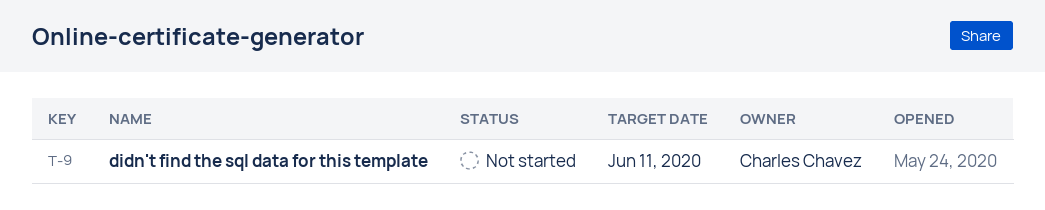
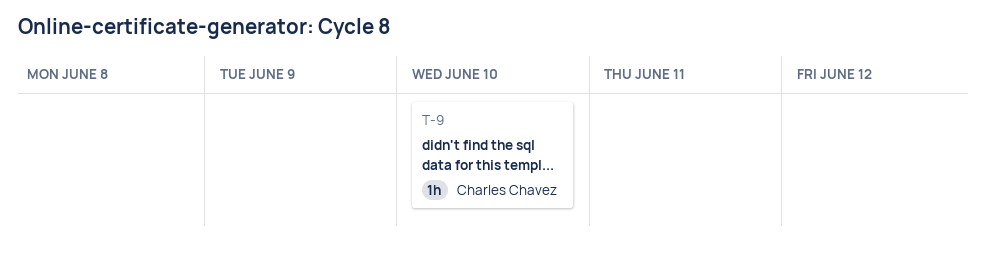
T-9, due: Jun 11 -> Jun 10

